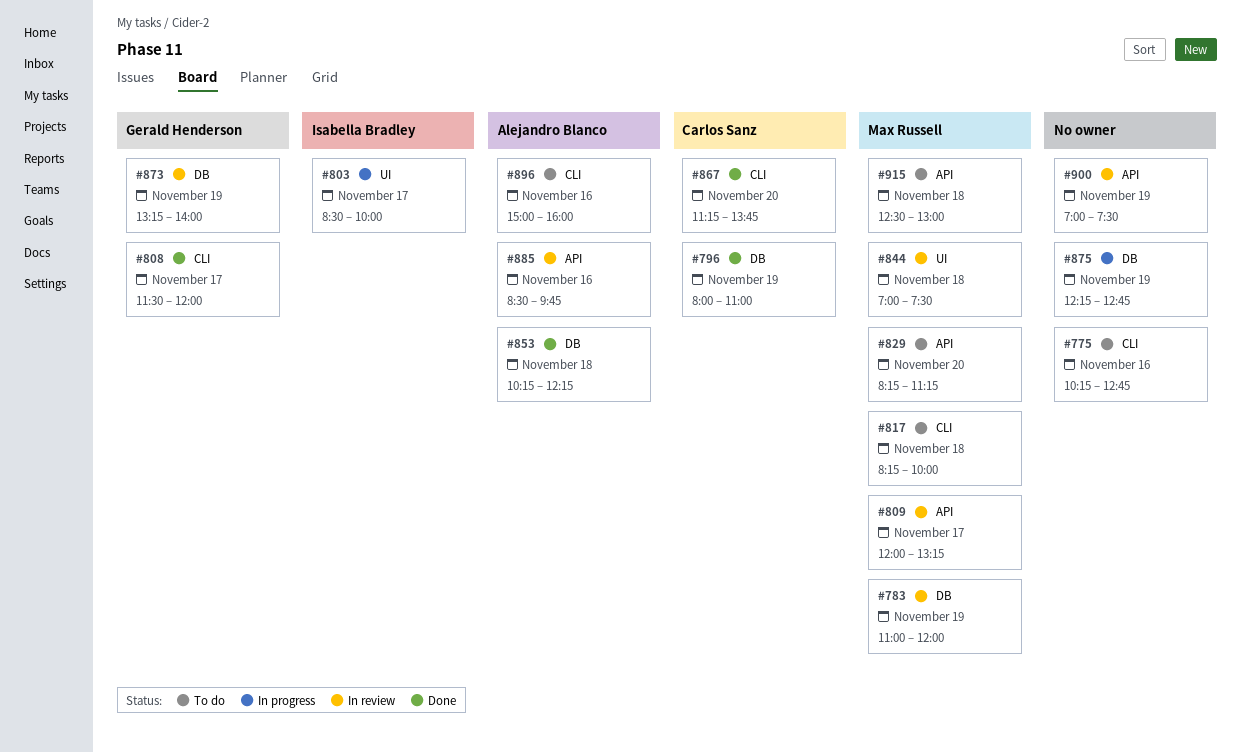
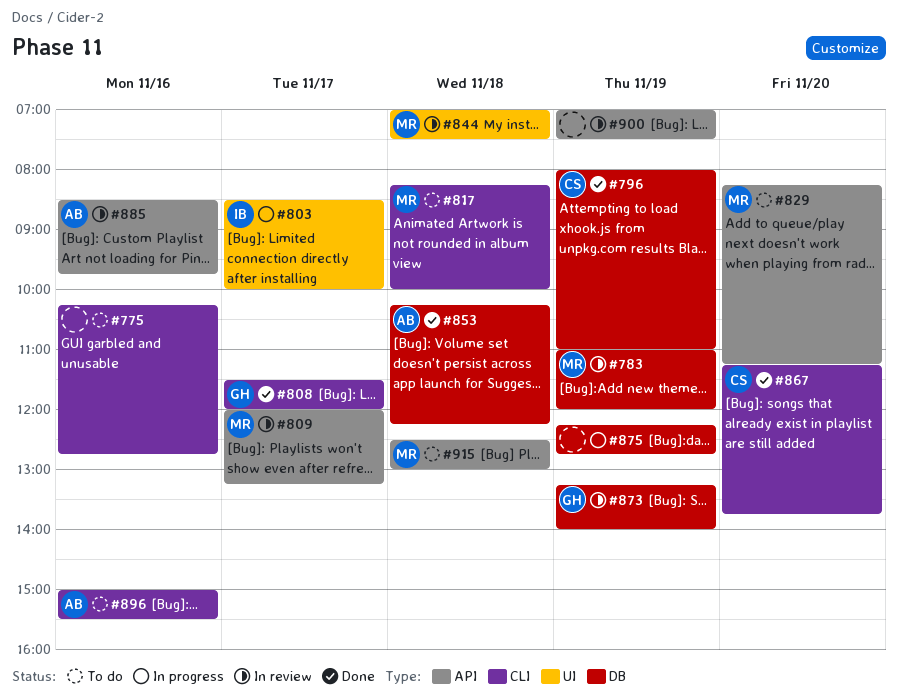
#896, ends: 16:00 -> 15:30

